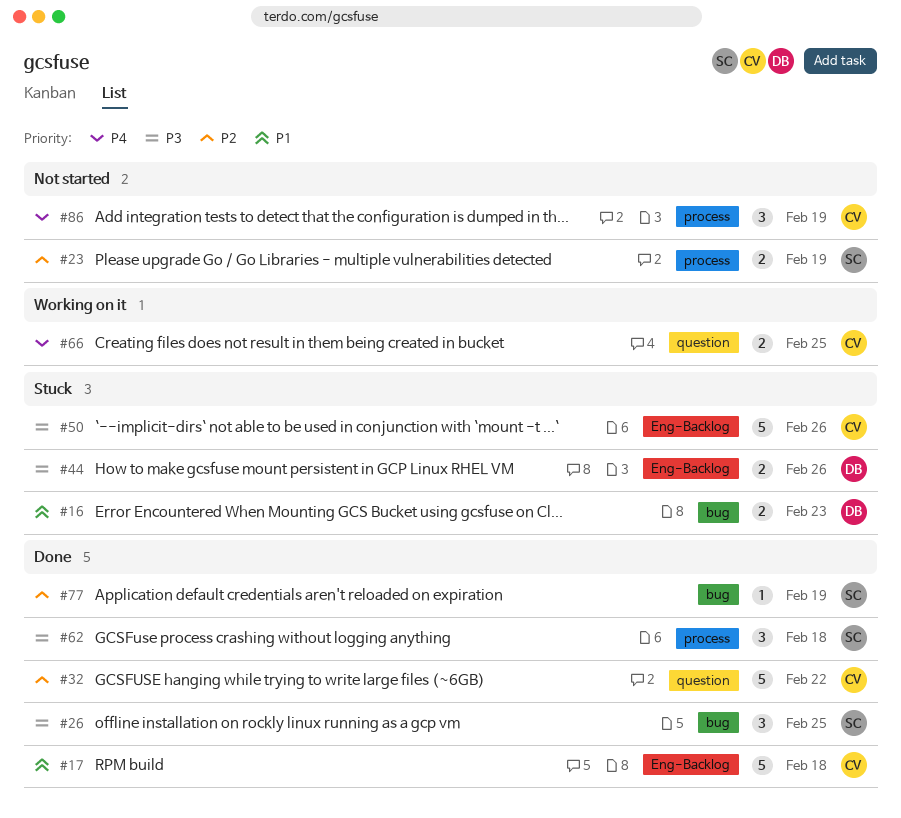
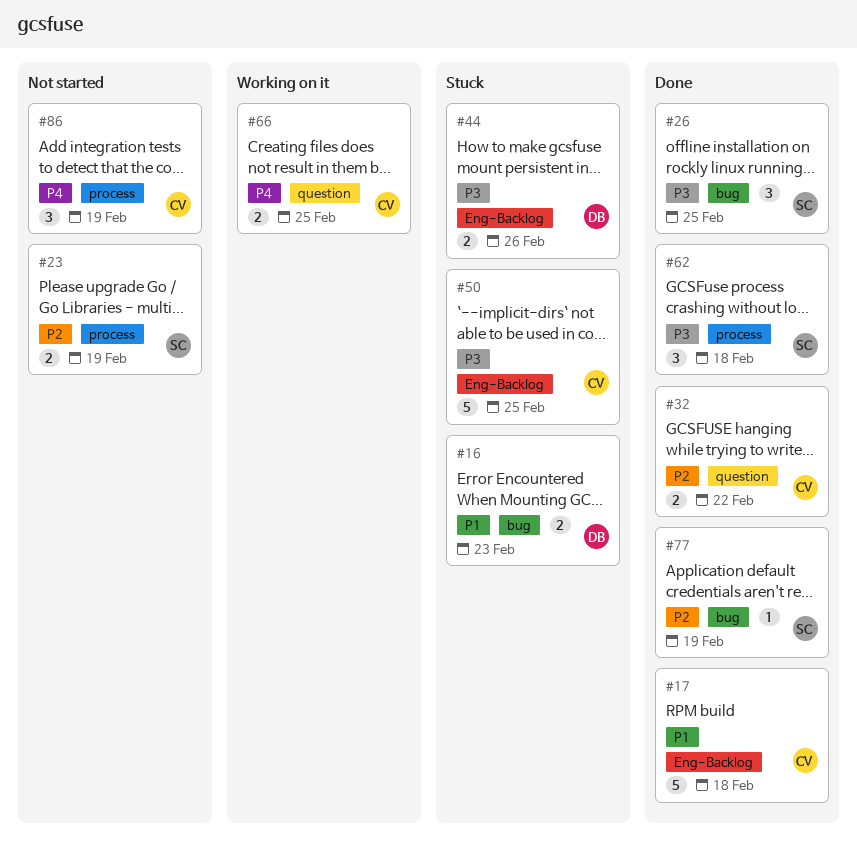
#32, estimate: 5 -> 2
#50, due: Feb 26 -> Feb 25

